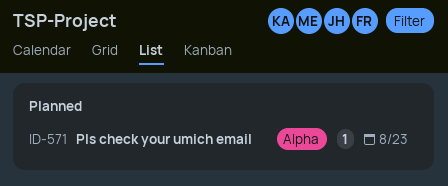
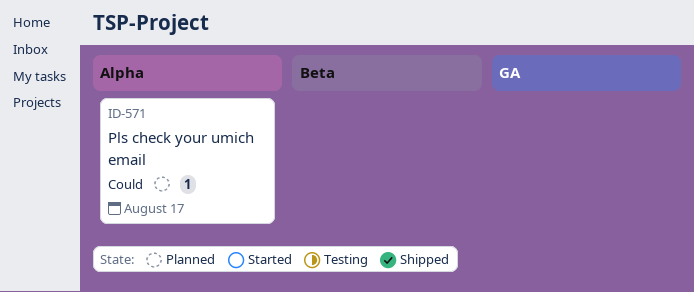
ID-571, due: Aug 23 -> Aug 17

